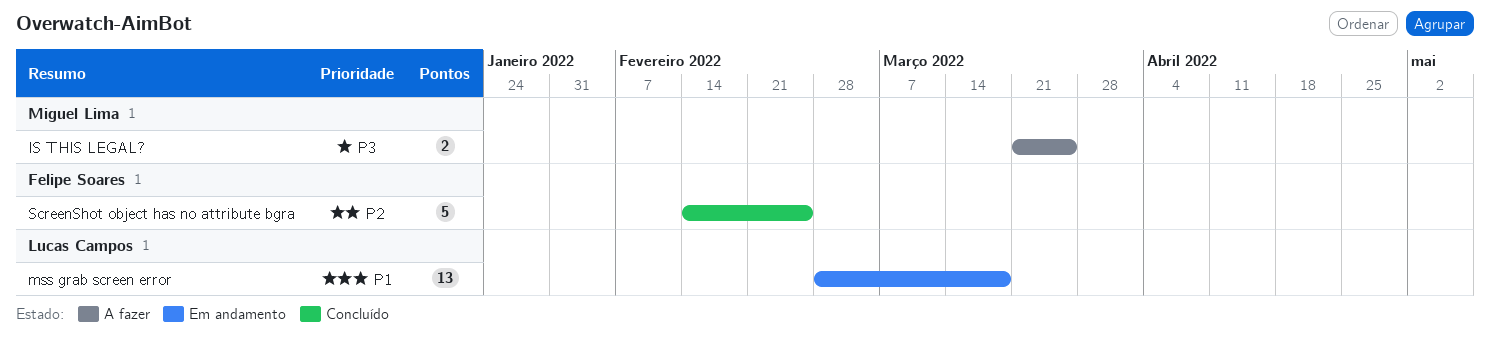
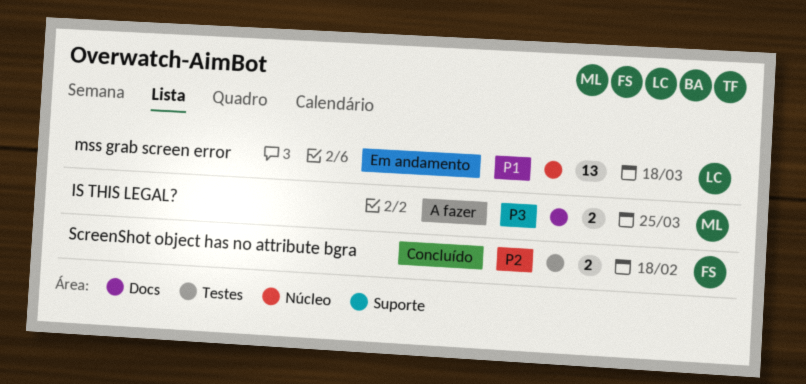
ScreenShot object has no attribute bgra, estimate: 5 -> 2
ScreenShot object has no attribute bgra, due: Feb 25 -> Feb 18

